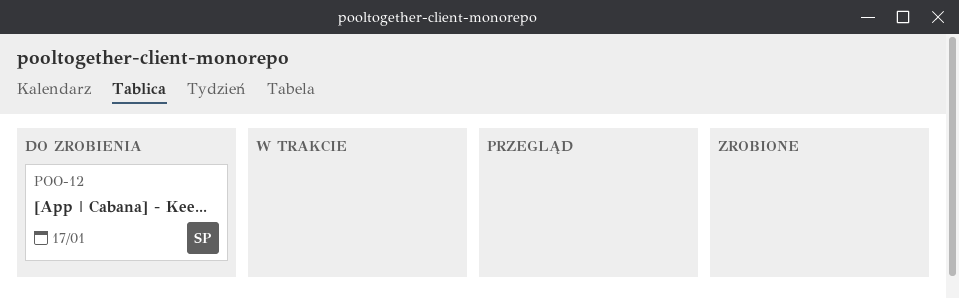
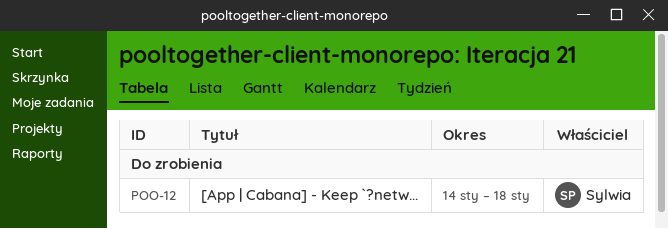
POO-12, due: Jan 17 -> Jan 18

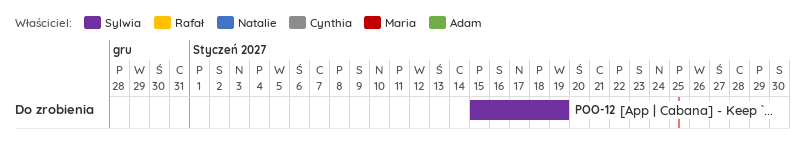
POO-12, start: Jan 14 -> Jan 15
POO-12, due: Jan 18 -> Jan 19

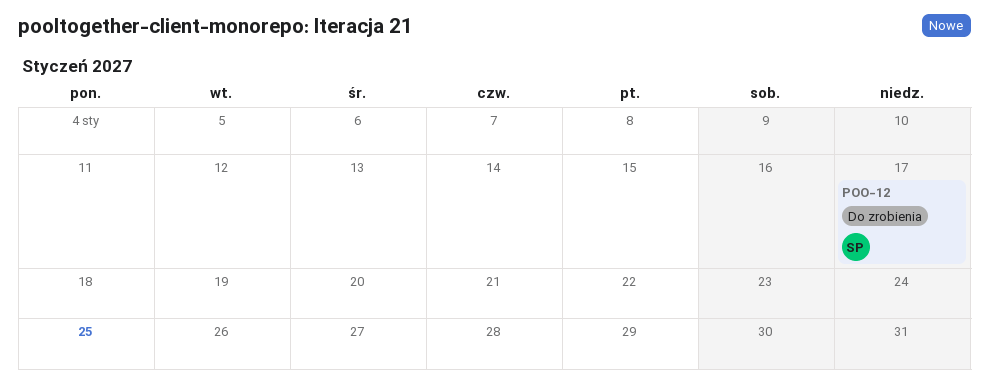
POO-12, due: Jan 19 -> Jan 17

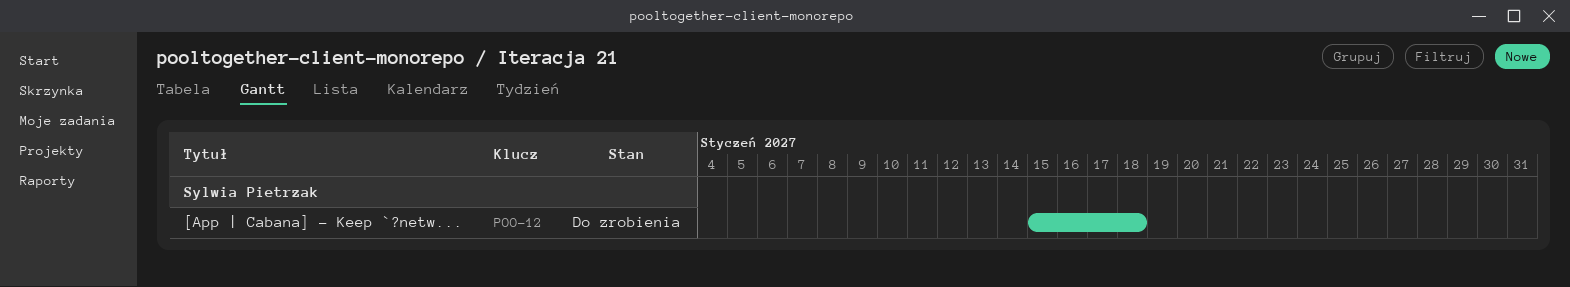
POO-12, due: Jan 17 -> Jan 18

